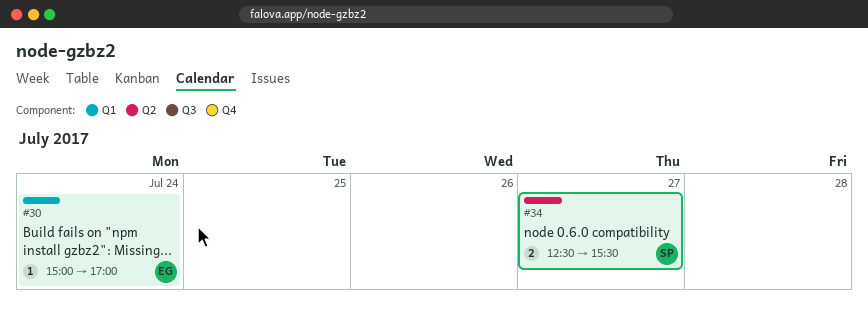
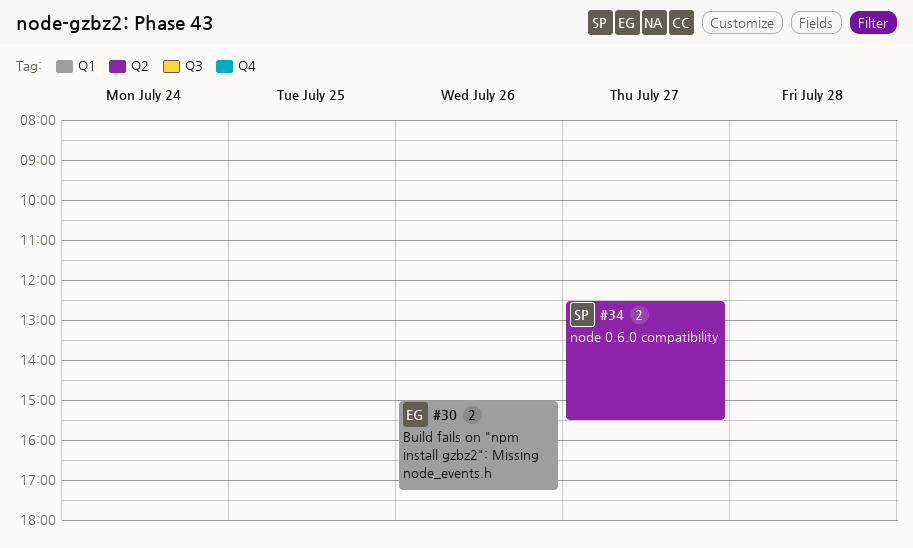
#30, estimate: 1 -> 2
#30, day: Jul 24 -> Jul 26
#30, ends: 17:00 -> 17:15

